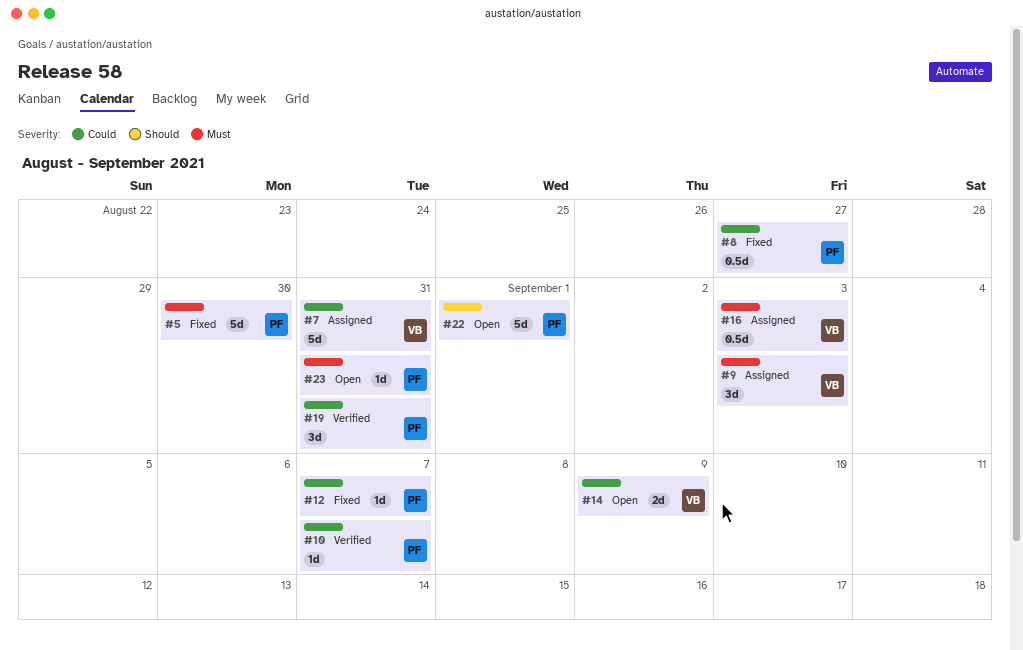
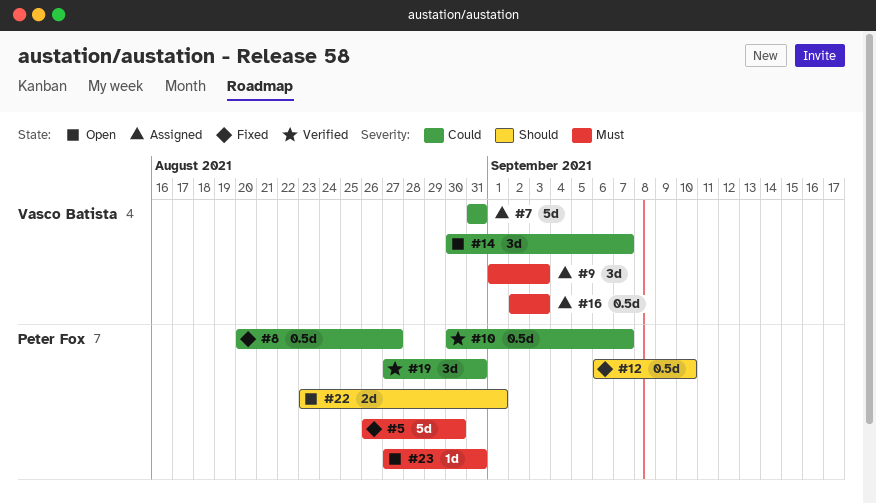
#10, estimate: 1d -> 0.5d
#12, priority: Could -> Should
#12, estimate: 1d -> 0.5d
#12, due: Sep 7 -> Sep 10
#14, estimate: 2d -> 3d
#14, due: Sep 9 -> Sep 7
#22, estimate: 5d -> 2d

